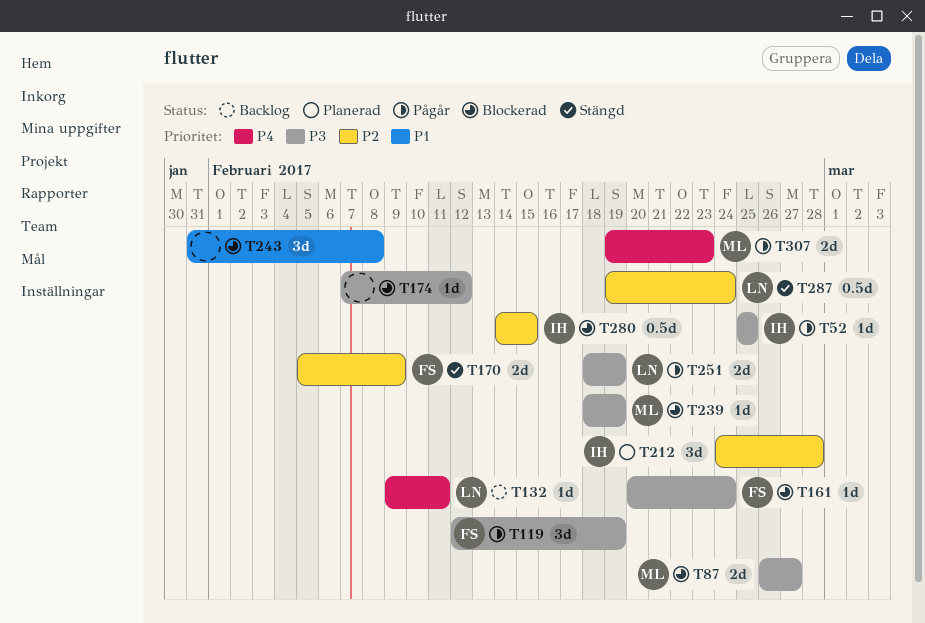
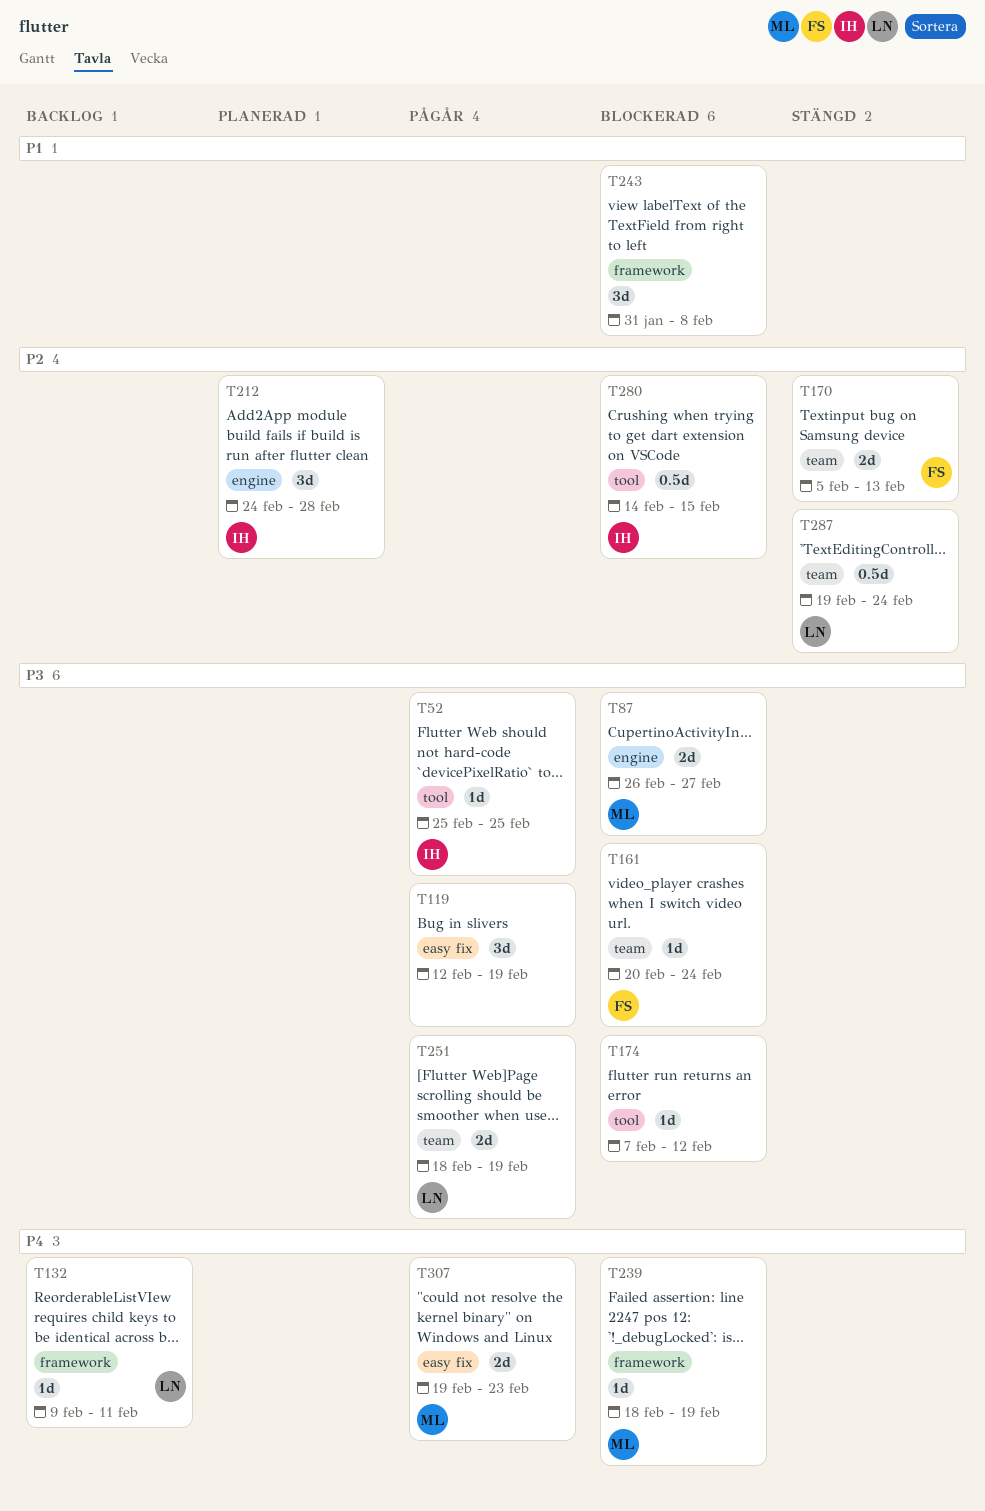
T119, owner: FS -> none
T170, due: Feb 9 -> Feb 13
T239, priority: P3 -> P4

